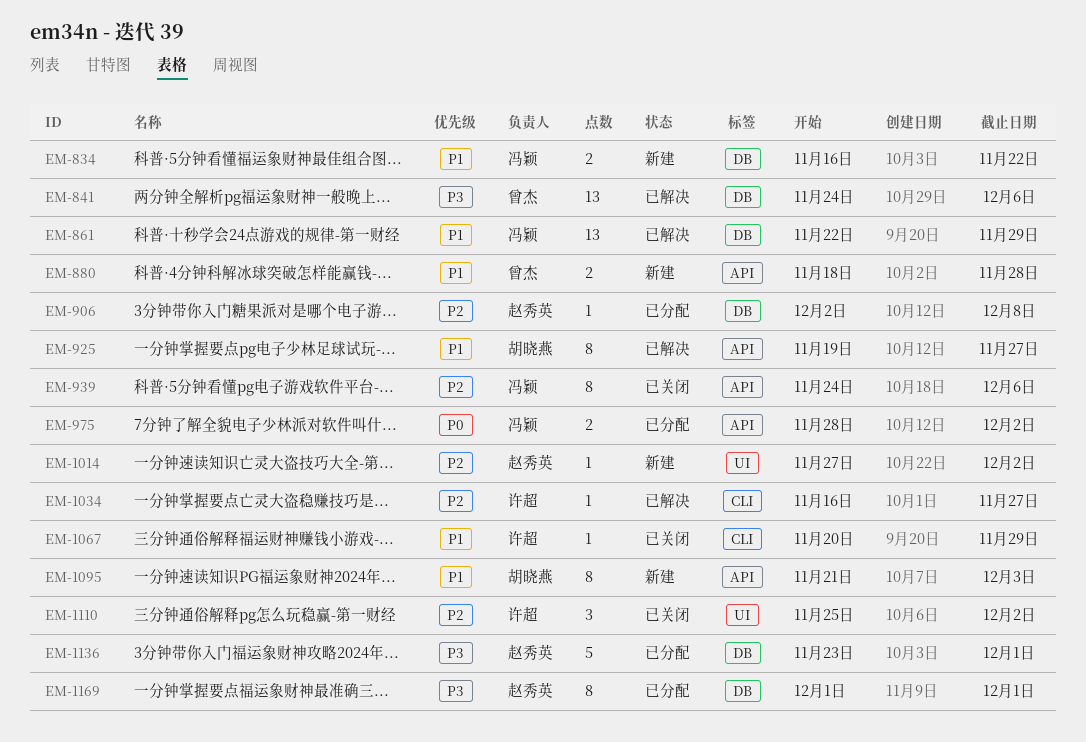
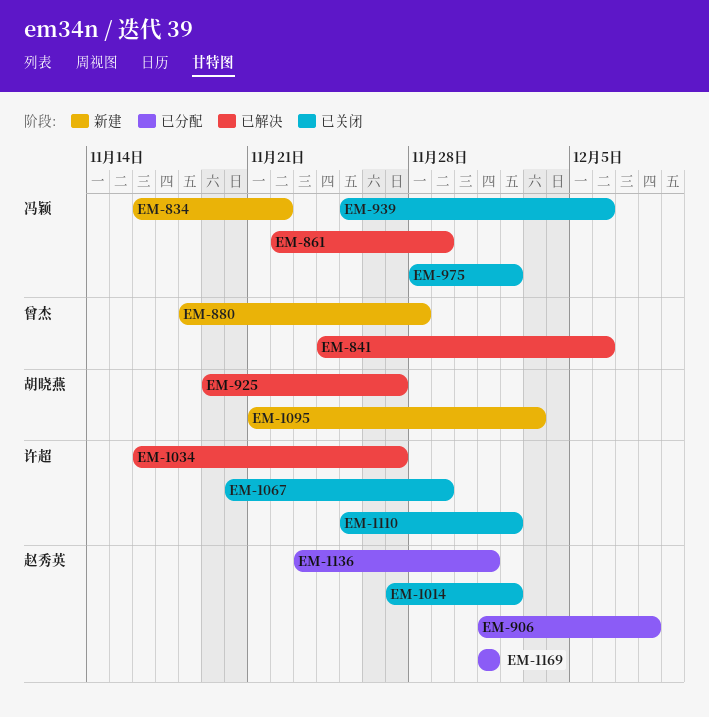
EM-906, start: Dec 2 -> Dec 1
EM-939, start: Nov 24 -> Nov 25
EM-975, status: 已分配 -> 已关闭
EM-1014, status: 新建 -> 已关闭

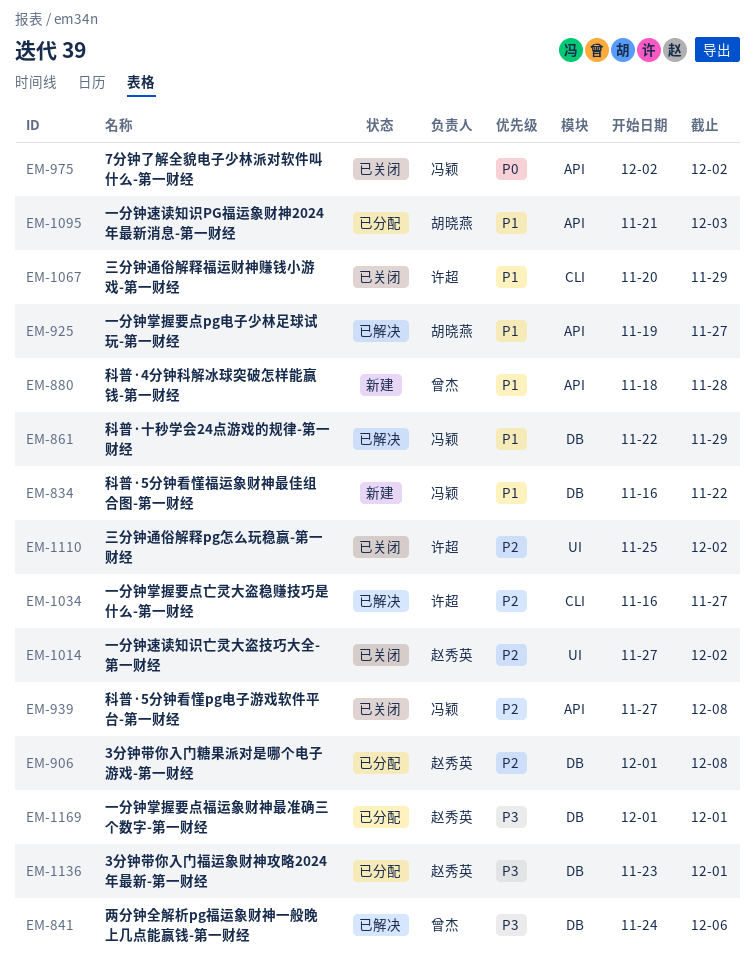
EM-939, start: Nov 25 -> Nov 27
EM-939, due: Dec 6 -> Dec 8
EM-975, start: Nov 28 -> Dec 2
EM-1095, status: 新建 -> 已分配

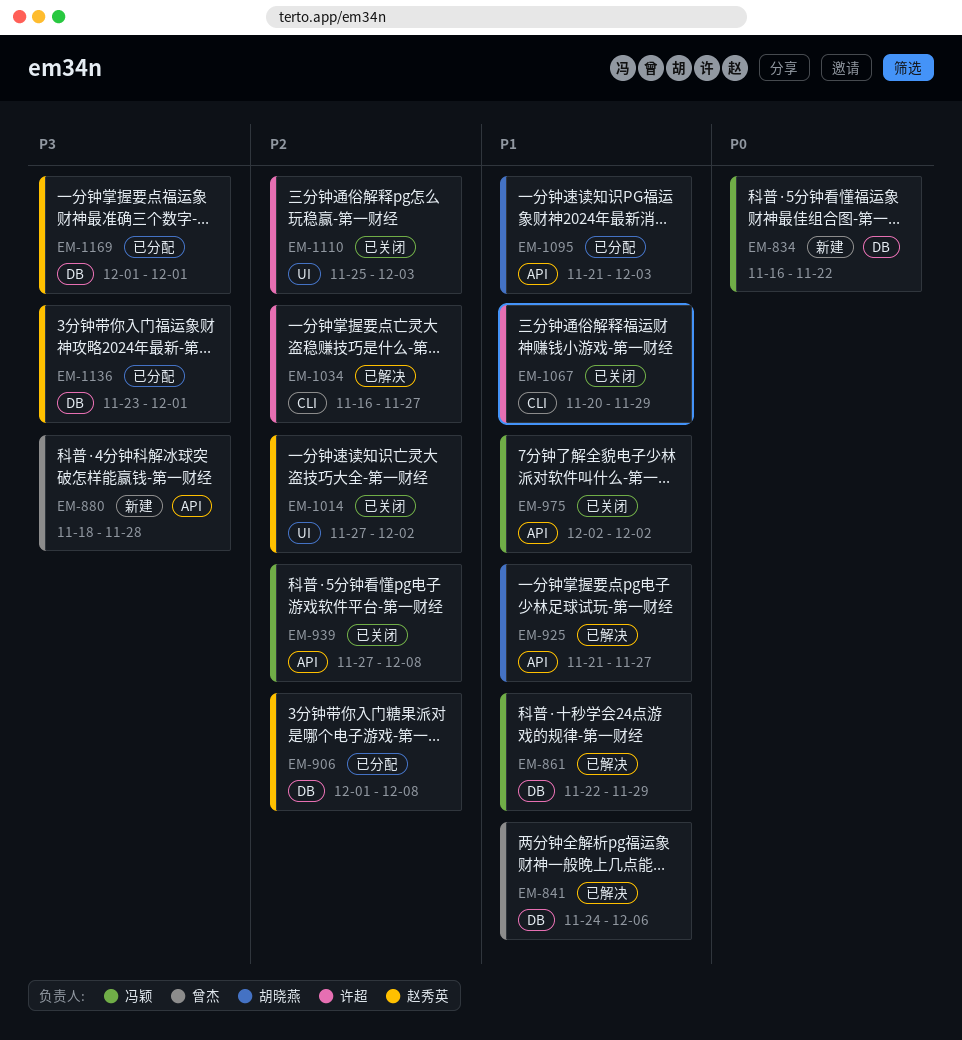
EM-834, priority: P1 -> P0
EM-841, priority: P3 -> P1
EM-880, priority: P1 -> P3
EM-925, start: Nov 19 -> Nov 21
EM-975, priority: P0 -> P1
EM-1110, due: Dec 2 -> Dec 3

